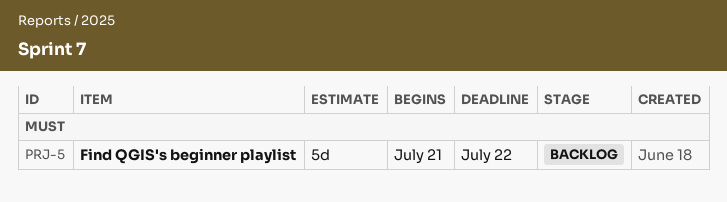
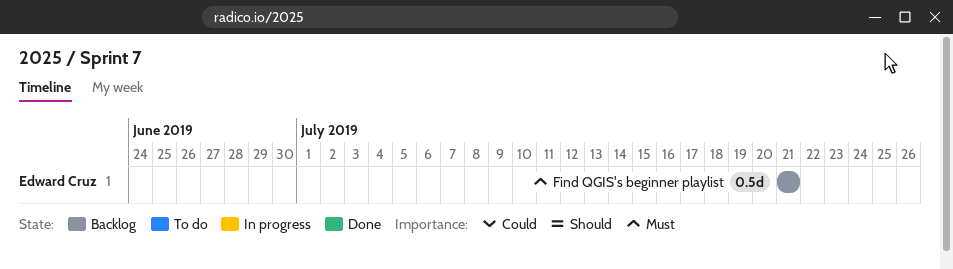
Find QGIS's beginner playlist, estimate: 5d -> 0.5d
Find QGIS's beginner playlist, due: Jul 22 -> Jul 21

